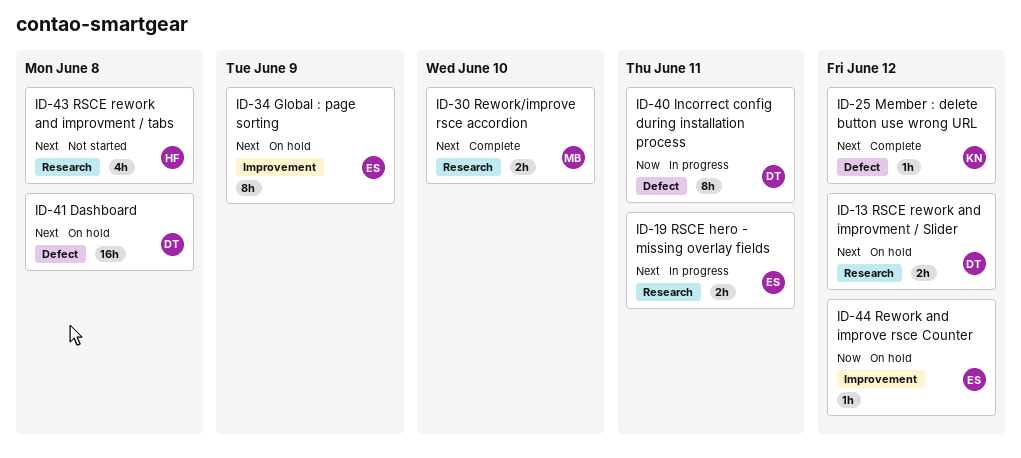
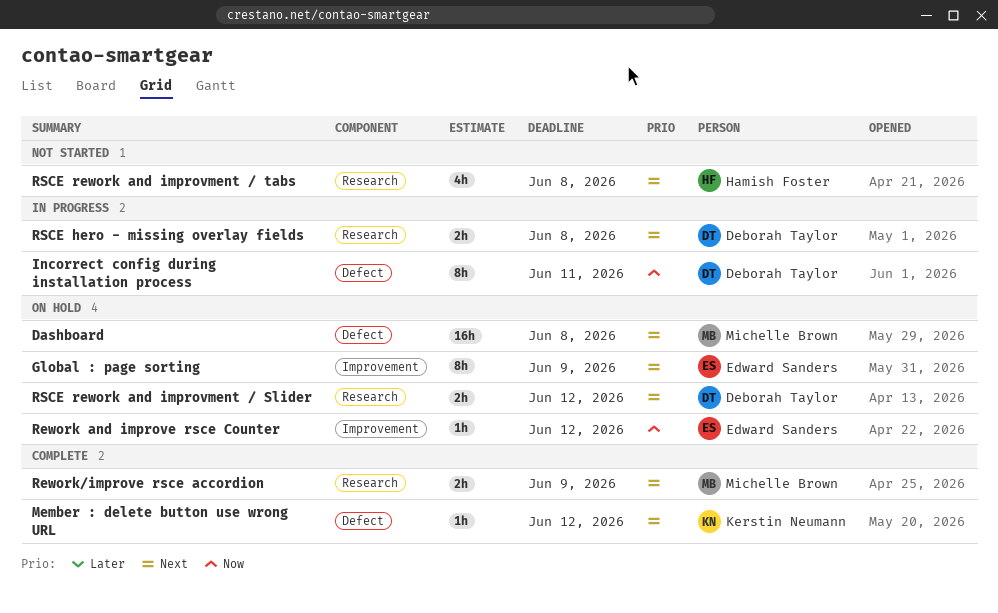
Dashboard, owner: Deborah Taylor -> Michelle Brown
Rework/improve rsce accordion, due: Jun 10 -> Jun 9
RSCE hero - missing overlay fields, owner: Edward Sanders -> Deborah Taylor
RSCE hero - missing overlay fields, due: Jun 11 -> Jun 8

